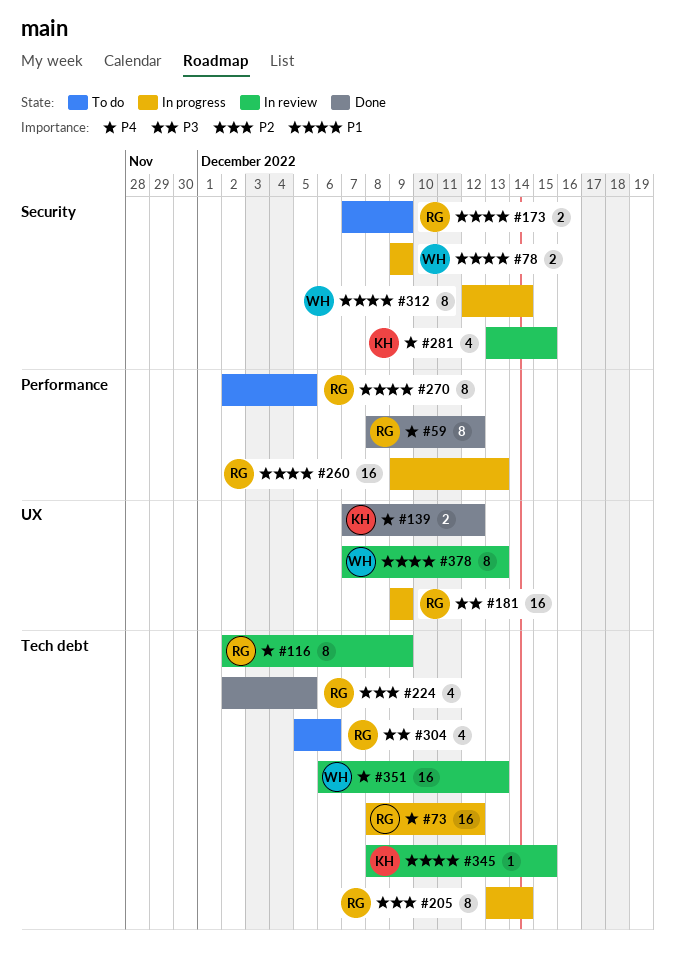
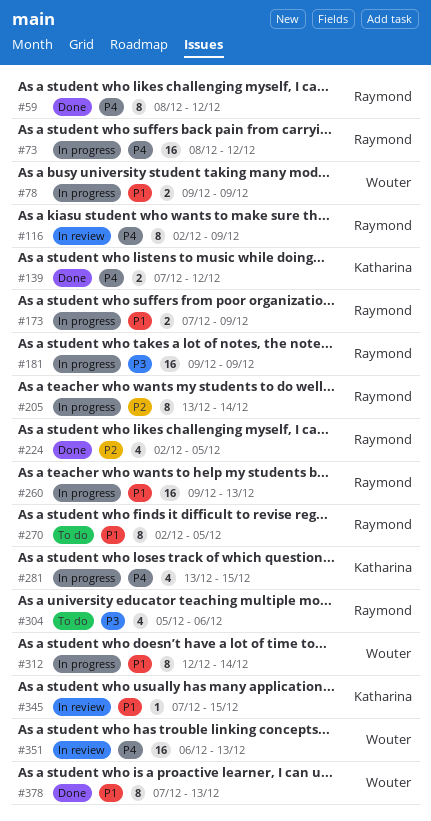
#173, status: To do -> In progress
#281, status: In review -> In progress
#345, start: Dec 8 -> Dec 7
#378, status: In review -> Done

